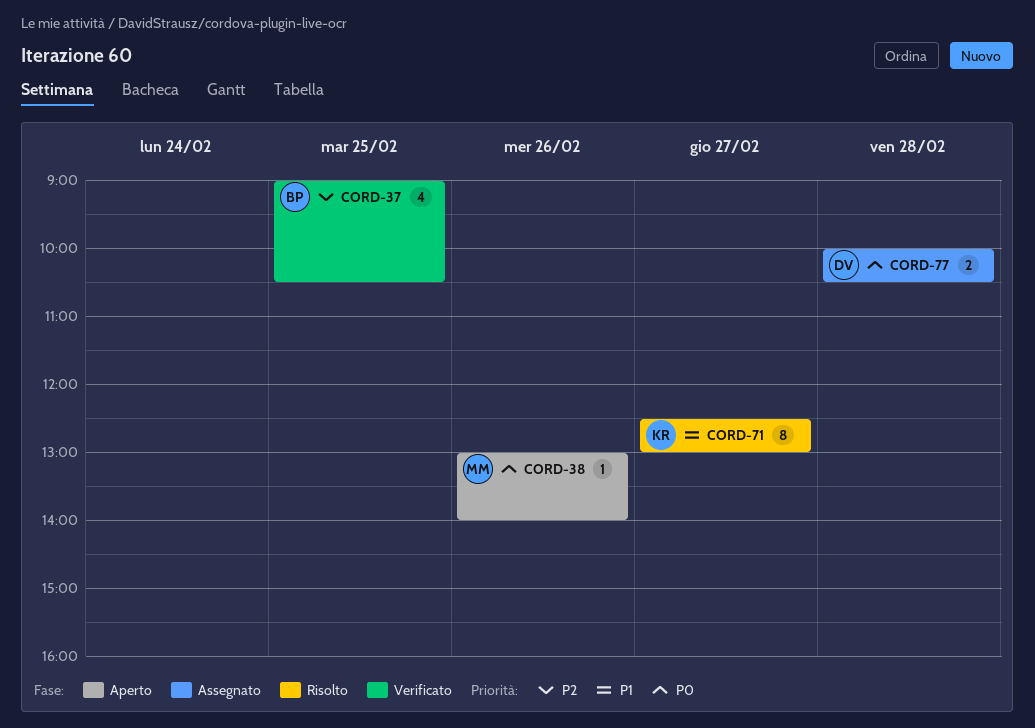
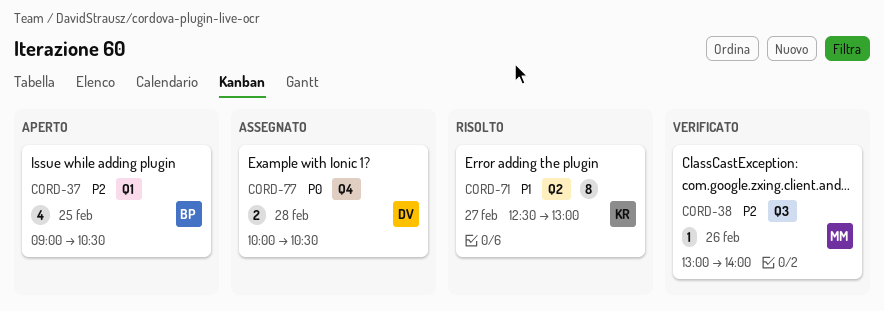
CORD-37, status: Verificato -> Aperto
CORD-38, status: Aperto -> Verificato
CORD-38, priority: P0 -> P2

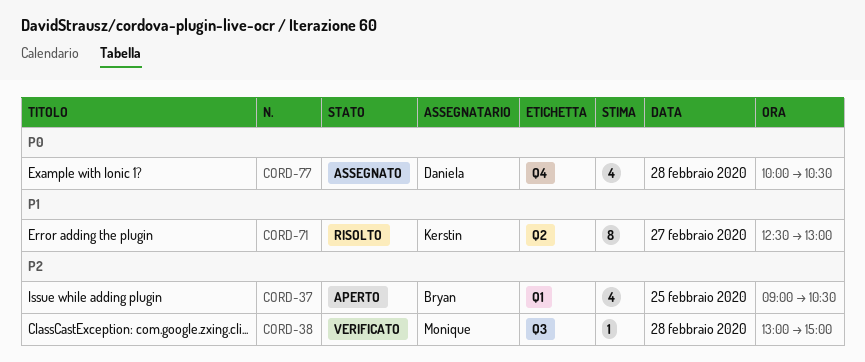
CORD-38, day: Feb 26 -> Feb 28
CORD-38, ends: 14:00 -> 15:00
CORD-77, estimate: 2 -> 4

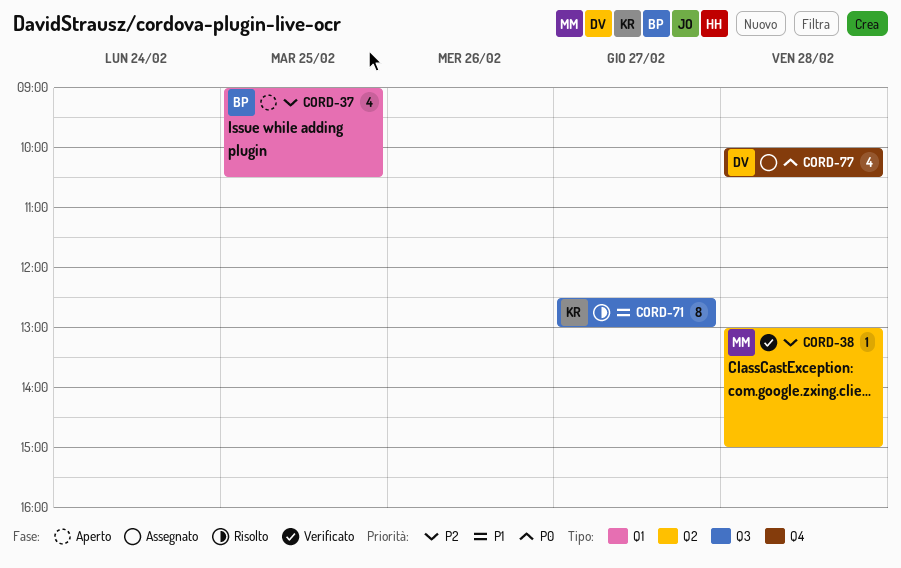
CORD-38, label: Q3 -> Q2
CORD-71, label: Q2 -> Q3

